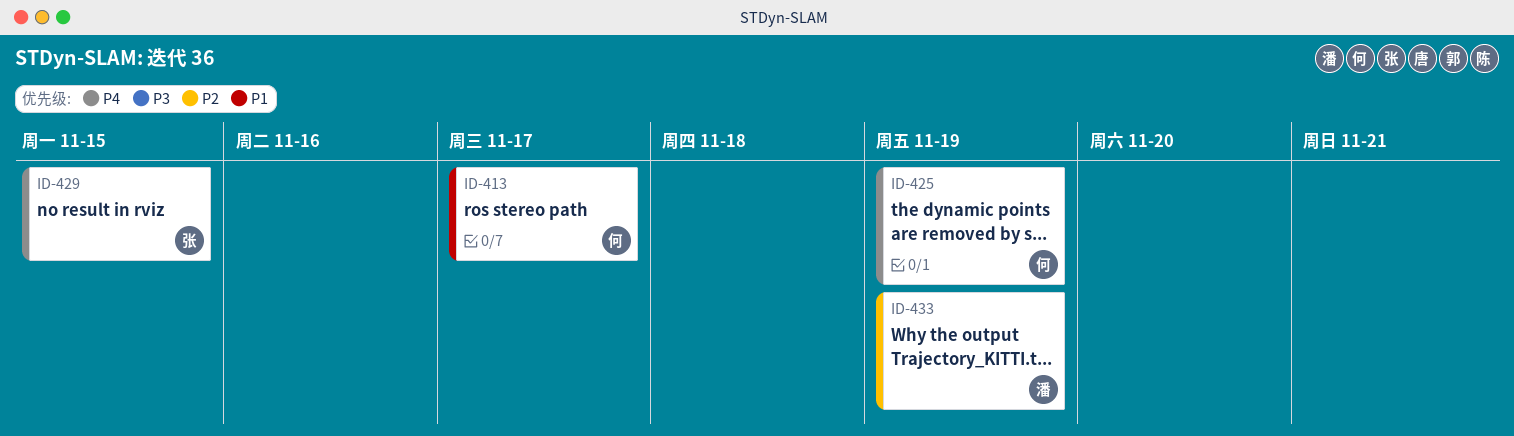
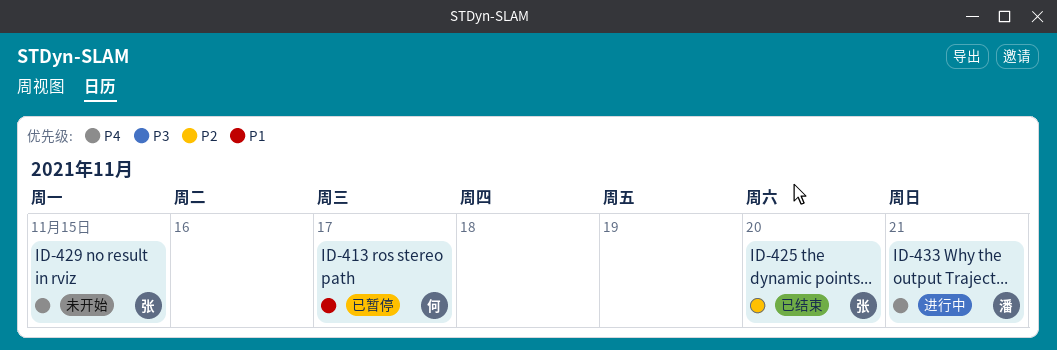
ID-425, owner: 何 -> 张
ID-425, priority: P4 -> P2
ID-425, due: Nov 19 -> Nov 20
ID-433, priority: P2 -> P4
ID-433, due: Nov 19 -> Nov 21

